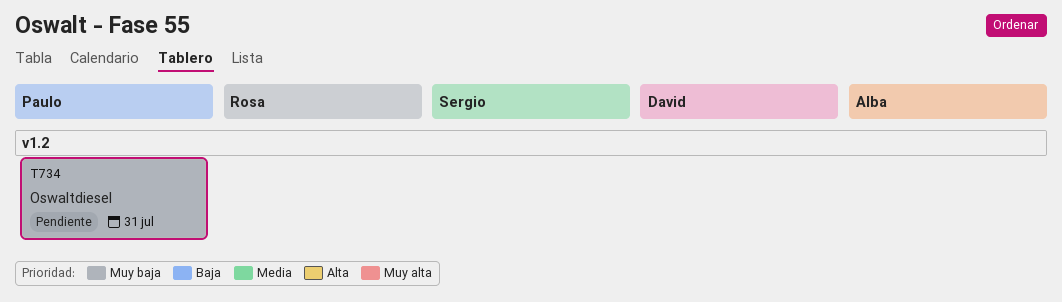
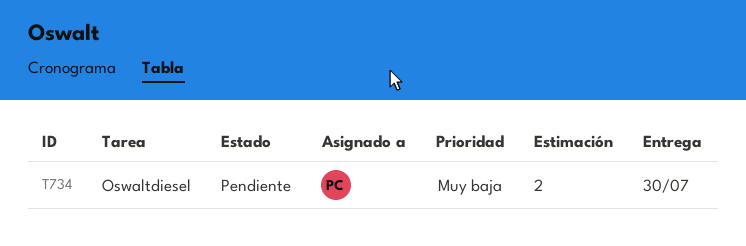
T734, due: Jul 31 -> Jul 30

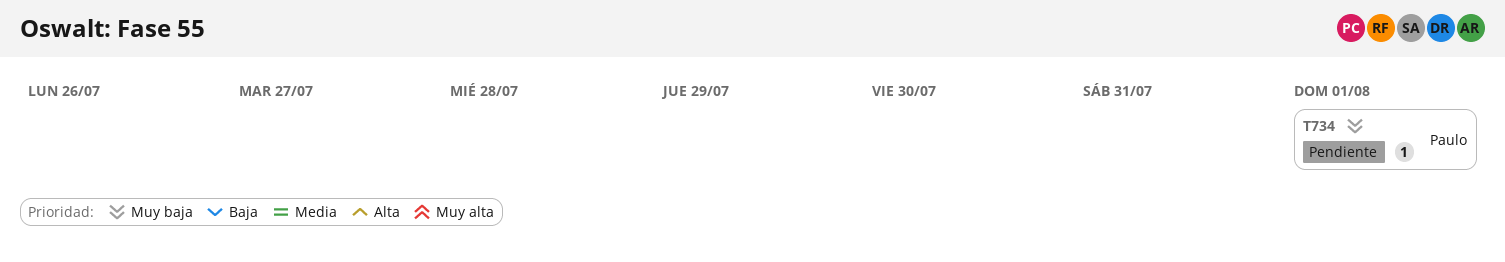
T734, estimate: 2 -> 1
T734, due: Jul 30 -> Aug 1

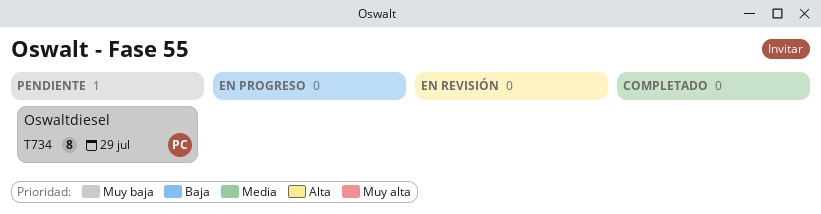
T734, estimate: 1 -> 8
T734, due: Aug 1 -> Jul 29

